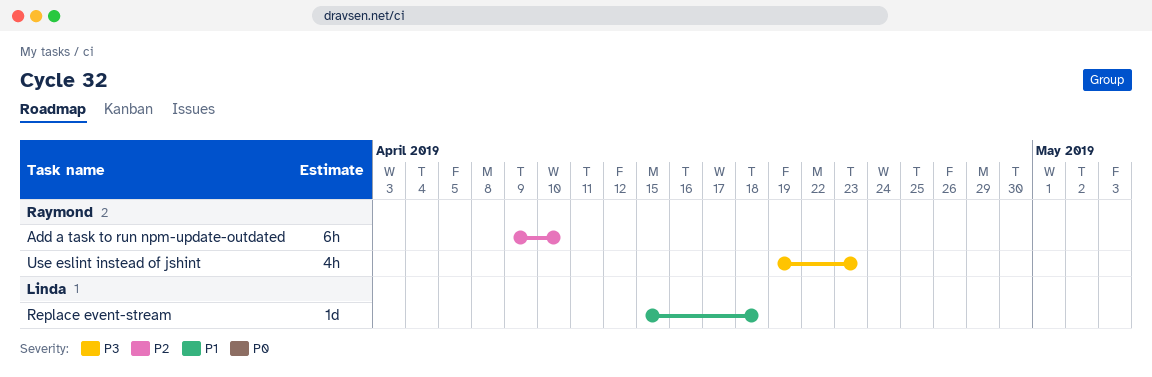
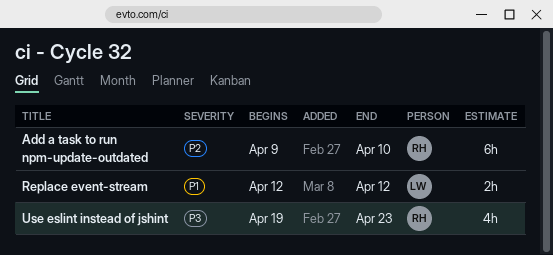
Replace event-stream, estimate: 1d -> 2h
Replace event-stream, start: Apr 15 -> Apr 12
Replace event-stream, due: Apr 18 -> Apr 12

